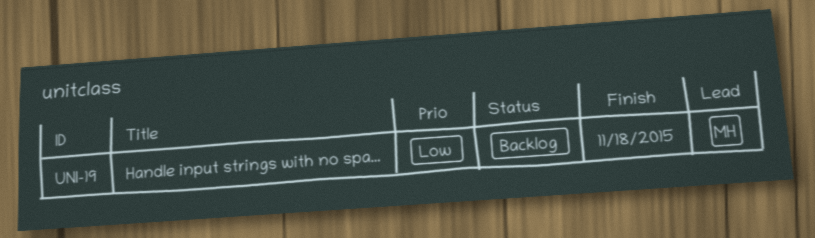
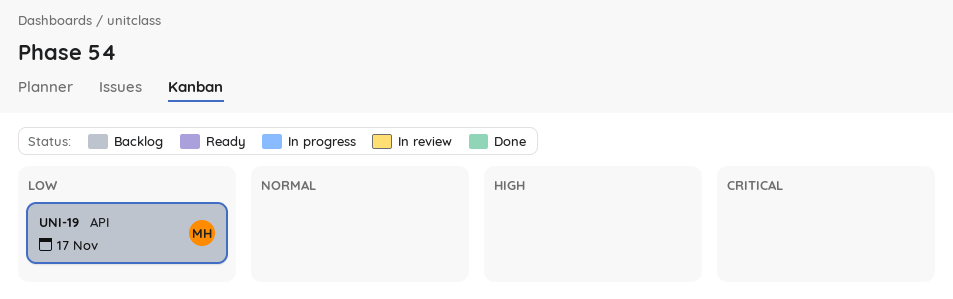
UNI-19, due: Nov 18 -> Nov 17

